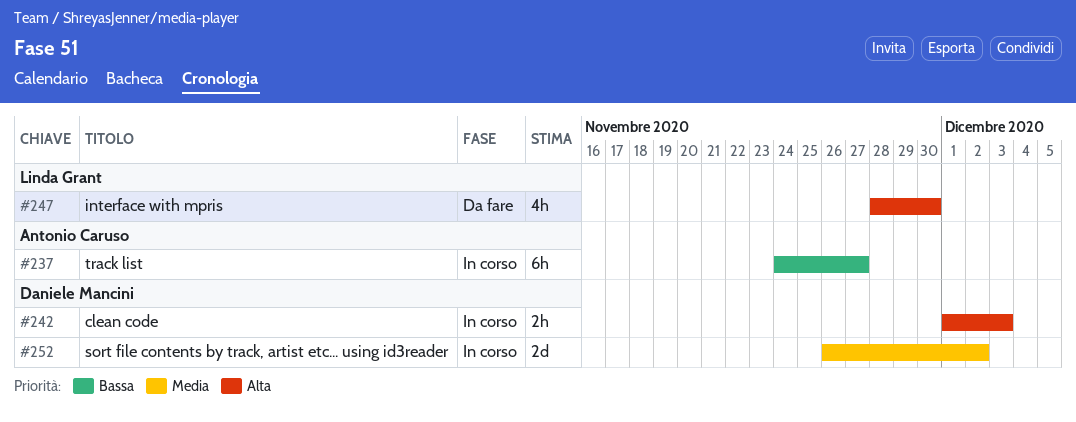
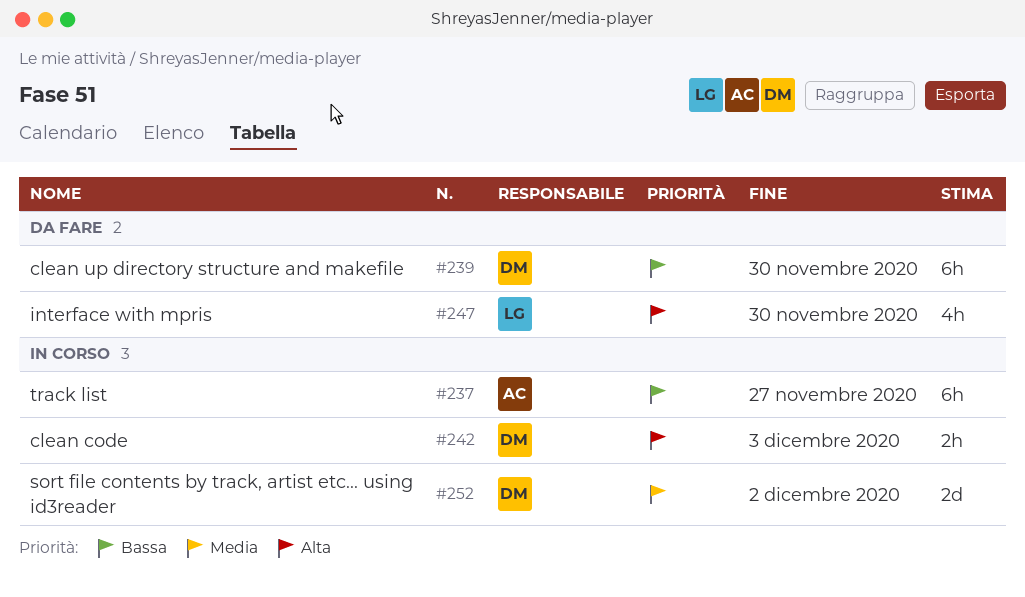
#239: none -> present

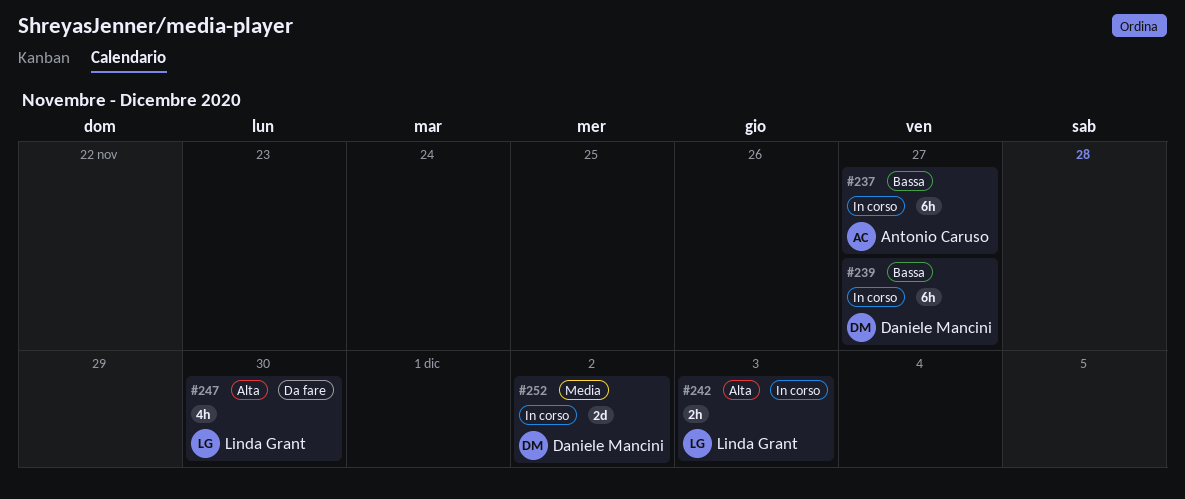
#239, status: Da fare -> In corso
#239, due: Nov 30 -> Nov 27
#242, owner: Daniele Mancini -> Linda Grant

